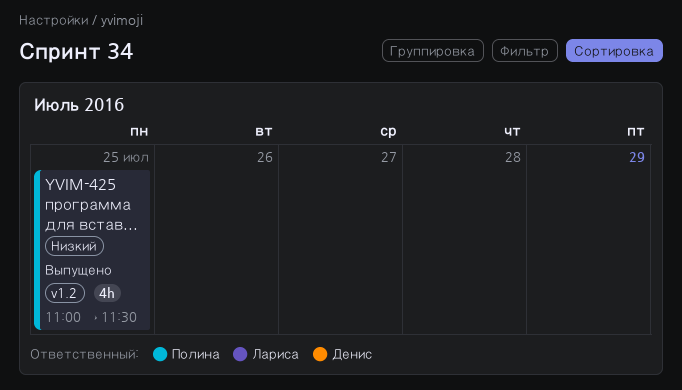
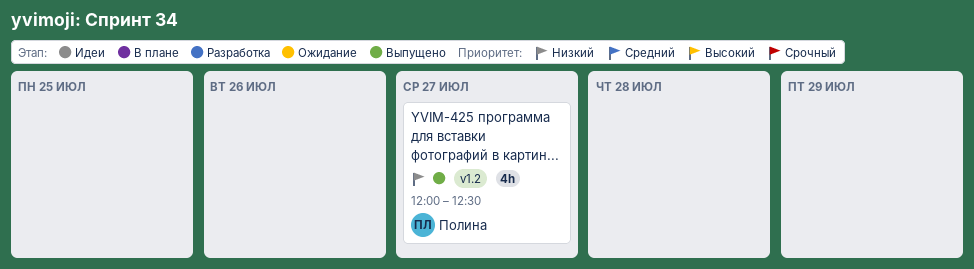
YVIM-425, day: Jul 25 -> Jul 27
YVIM-425, begins: 11:00 -> 12:00
YVIM-425, ends: 11:30 -> 12:30

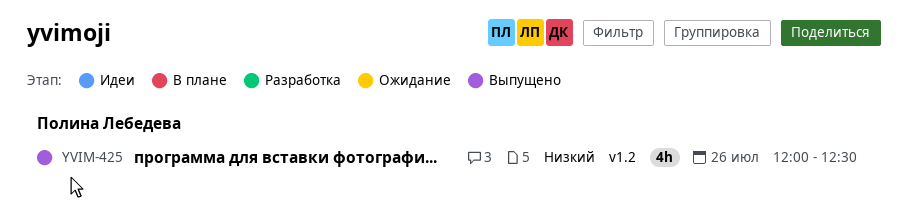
YVIM-425, day: Jul 27 -> Jul 26

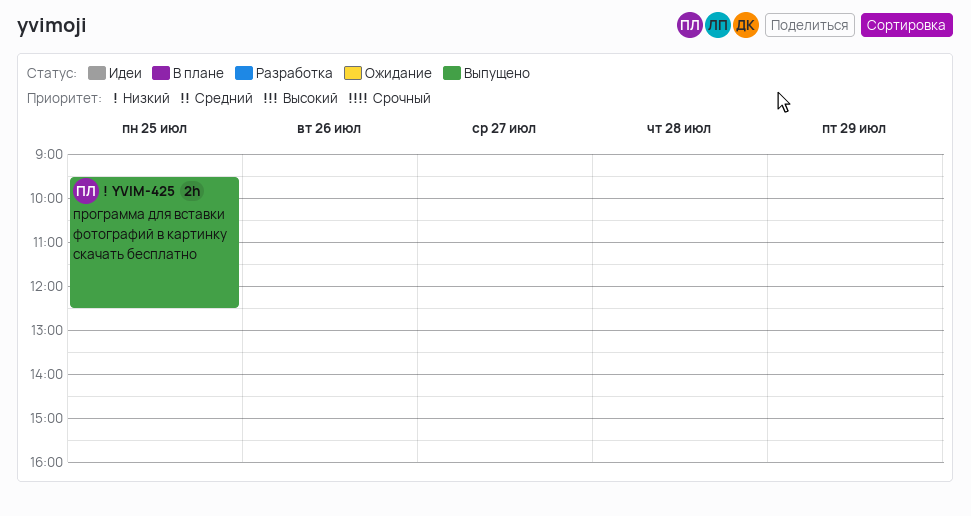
YVIM-425, estimate: 4h -> 2h
YVIM-425, day: Jul 26 -> Jul 25
YVIM-425, begins: 12:00 -> 09:30

